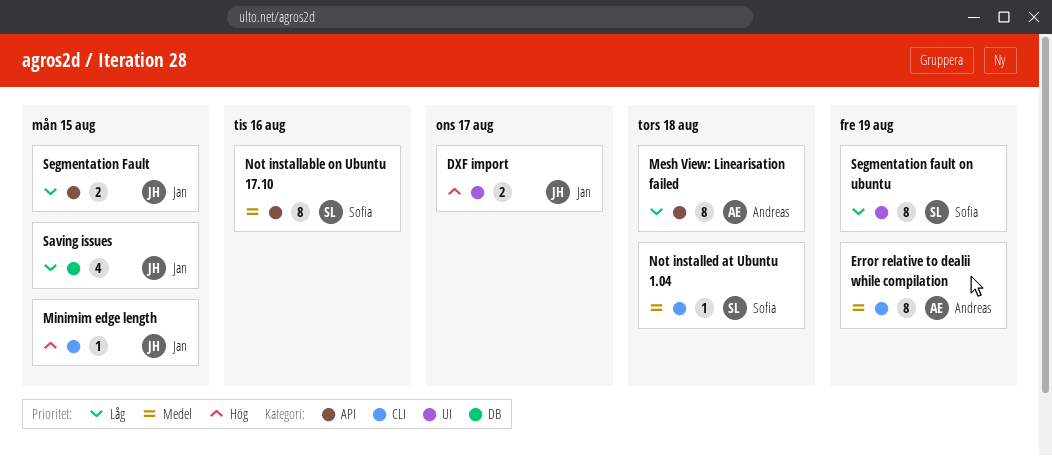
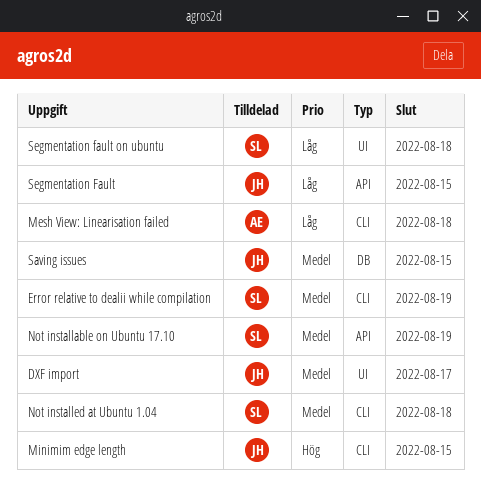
DXF import, priority: Hög -> Medel
Error relative to dealii while compilation, owner: Andreas -> Sofia
Mesh View: Linearisation failed, label: API -> CLI
Not installable on Ubuntu 17.10, due: Aug 16 -> Aug 19
Saving issues, priority: Låg -> Medel
Segmentation fault on ubuntu, due: Aug 19 -> Aug 18

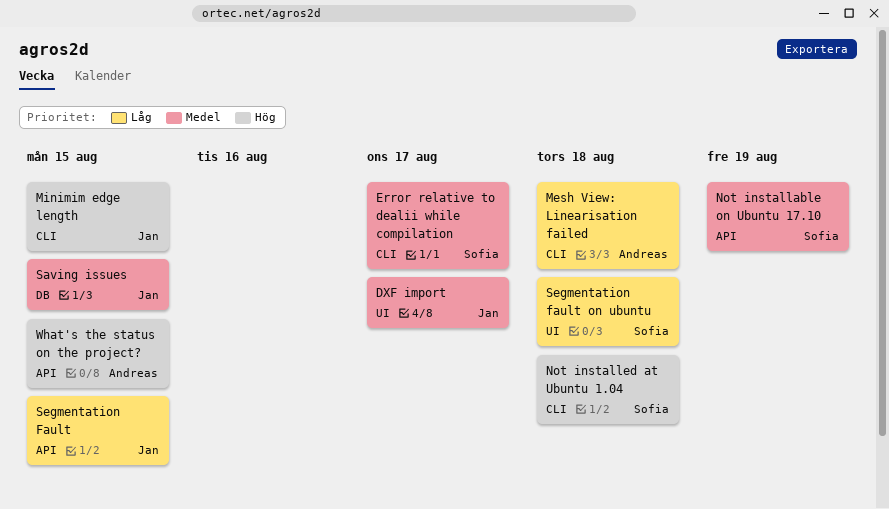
Error relative to dealii while compilation, due: Aug 19 -> Aug 17
Not installed at Ubuntu 1.04, priority: Medel -> Hög
What's the status on the project?: none -> present

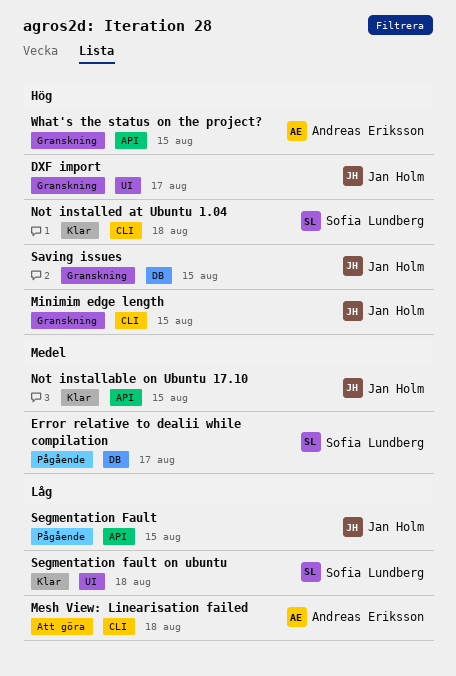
DXF import, priority: Medel -> Hög
Error relative to dealii while compilation, label: CLI -> DB
Not installable on Ubuntu 17.10, owner: Sofia Lundberg -> Jan Holm
Not installable on Ubuntu 17.10, due: Aug 19 -> Aug 15
Saving issues, priority: Medel -> Hög

